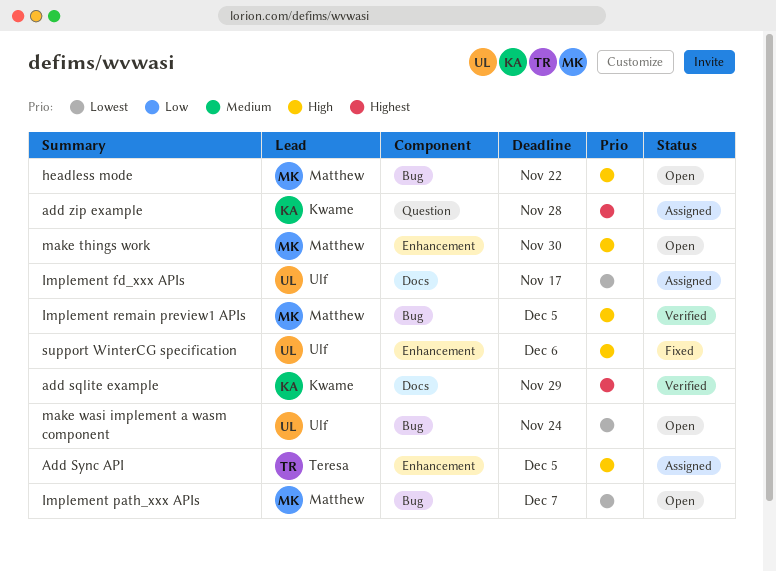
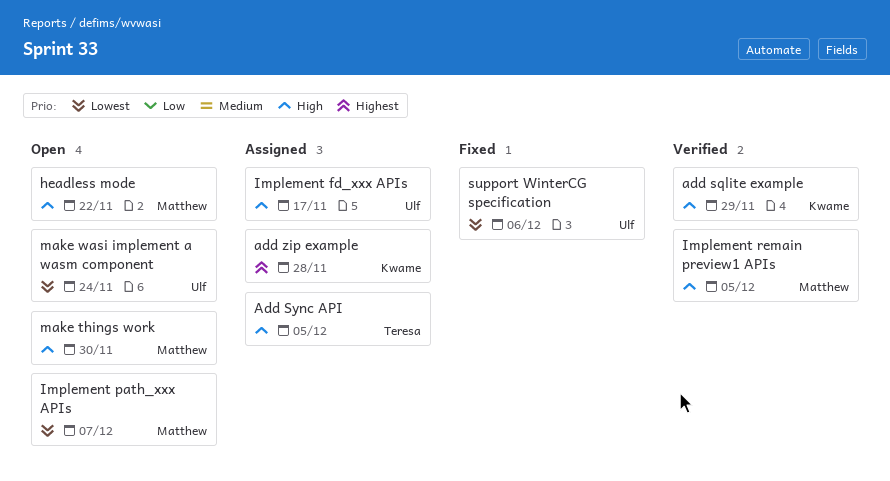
add sqlite example, priority: Highest -> High
Implement fd_xxx APIs, priority: Lowest -> High
support WinterCG specification, priority: High -> Lowest

